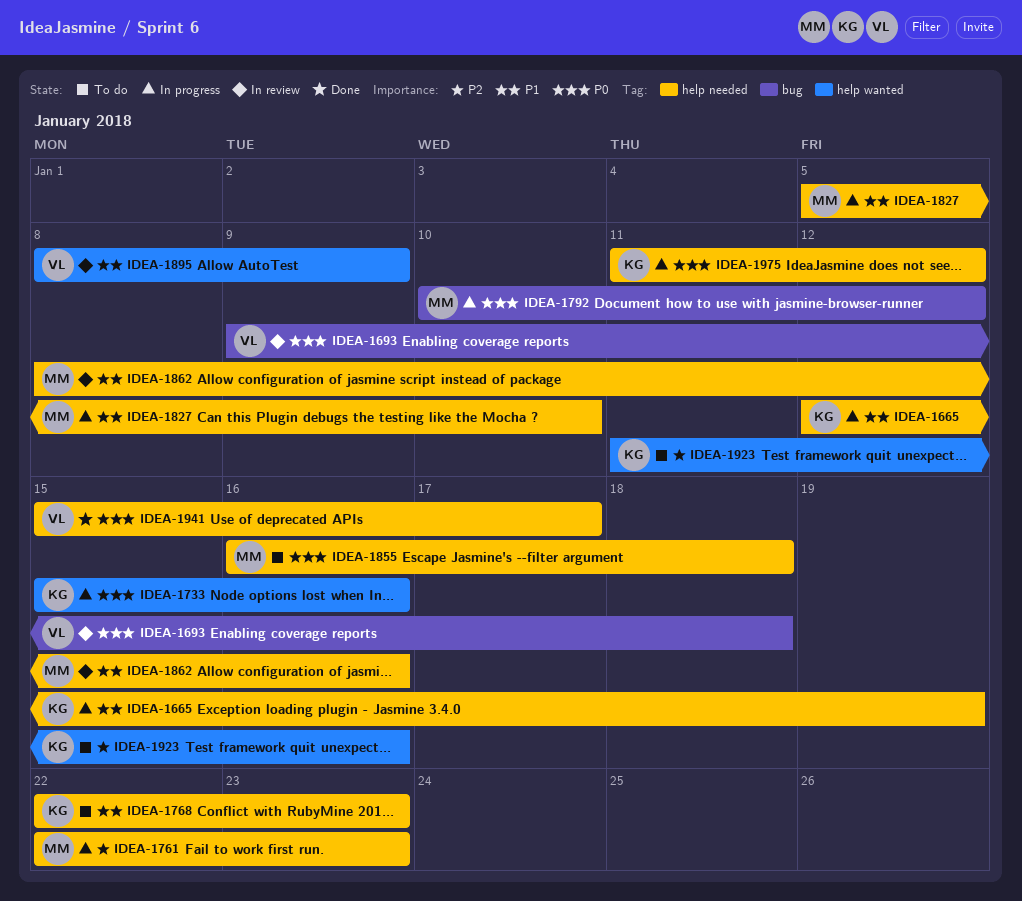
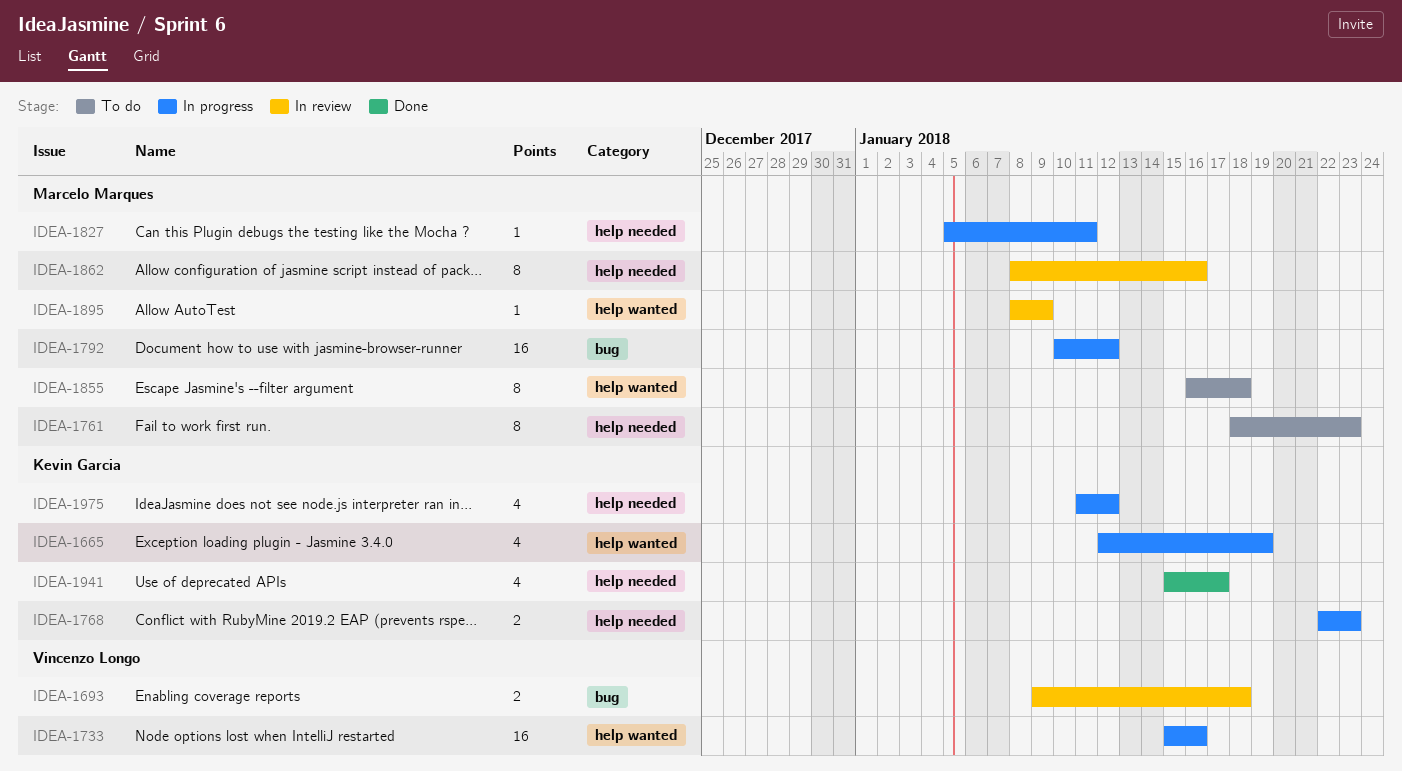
IDEA-1665, label: help needed -> help wanted
IDEA-1733, owner: Kevin Garcia -> Vincenzo Longo
IDEA-1761, status: In progress -> To do
IDEA-1761, start: Jan 22 -> Jan 18
IDEA-1768, status: To do -> In progress
IDEA-1827, due: Jan 10 -> Jan 11
IDEA-1855, label: help needed -> help wanted
IDEA-1895, owner: Vincenzo Longo -> Marcelo Marques
IDEA-1923: present -> none
IDEA-1941, owner: Vincenzo Longo -> Kevin Garcia

